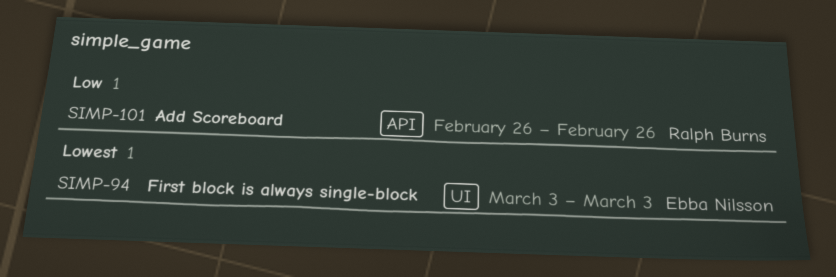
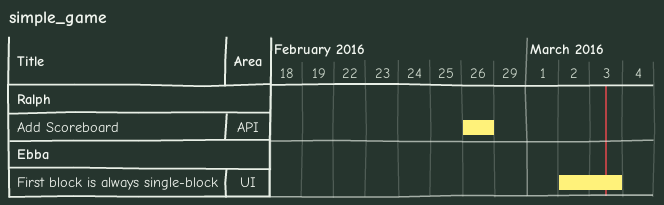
First block is always single-block, start: Mar 3 -> Mar 2

